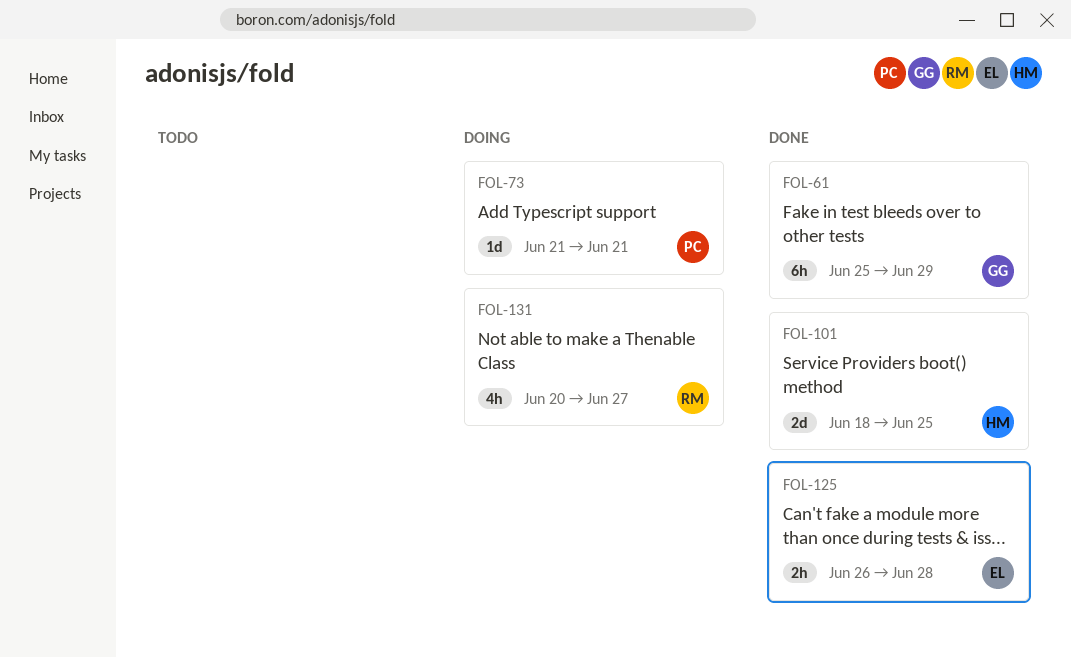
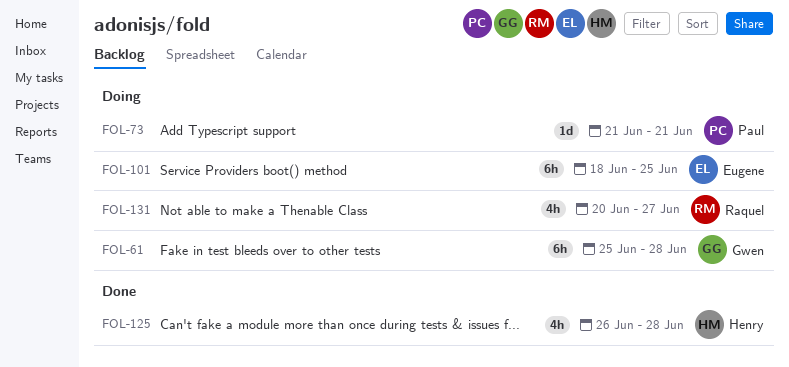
FOL-61, status: Done -> Doing
FOL-61, due: Jun 29 -> Jun 28
FOL-101, status: Done -> Doing
FOL-101, owner: Henry -> Eugene
FOL-101, estimate: 2d -> 6h
FOL-125, owner: Eugene -> Henry
FOL-125, estimate: 2h -> 4h

